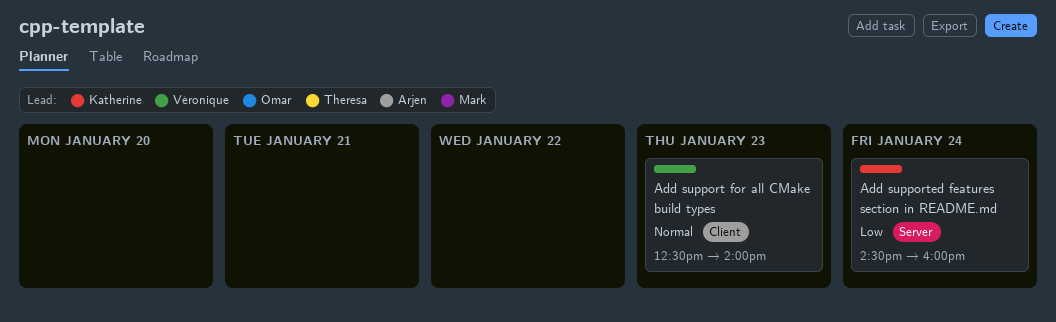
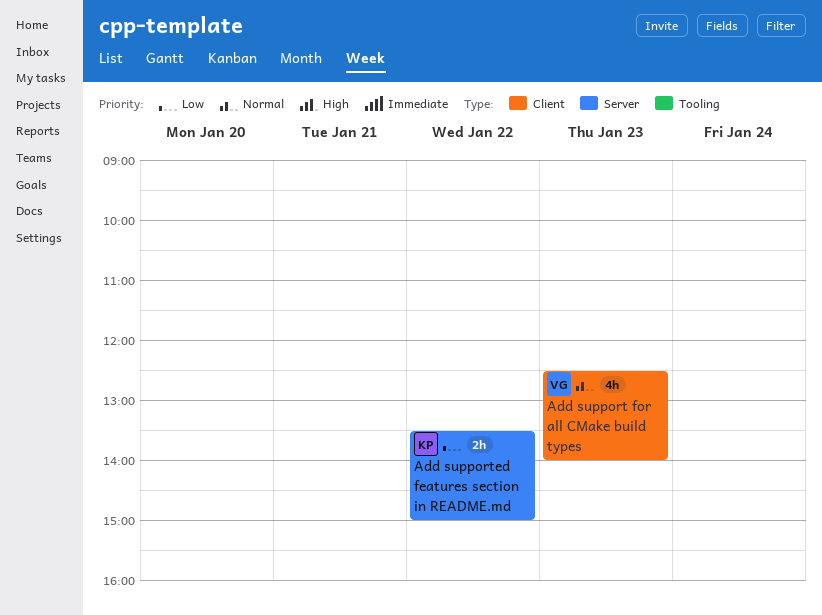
Add supported features section in README.md, day: Jan 24 -> Jan 22
Add supported features section in README.md, begins: 14:30 -> 13:30
Add supported features section in README.md, ends: 16:00 -> 15:00

